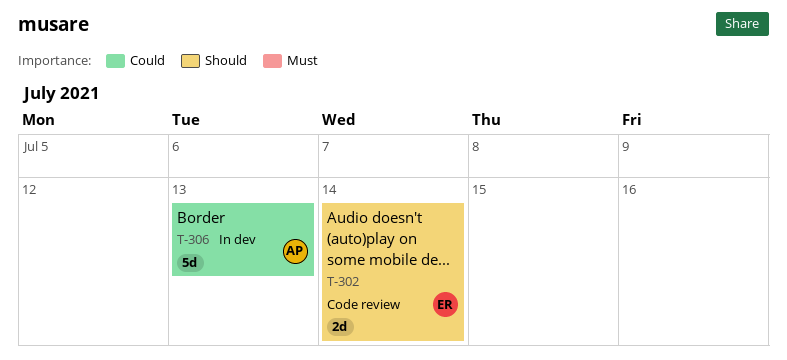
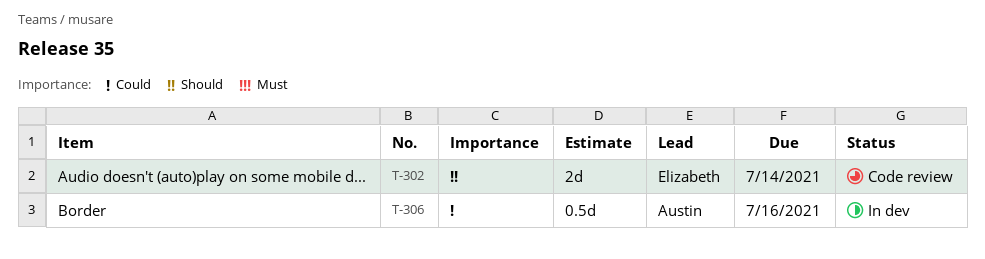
T-306, estimate: 5d -> 0.5d
T-306, due: Jul 13 -> Jul 16

